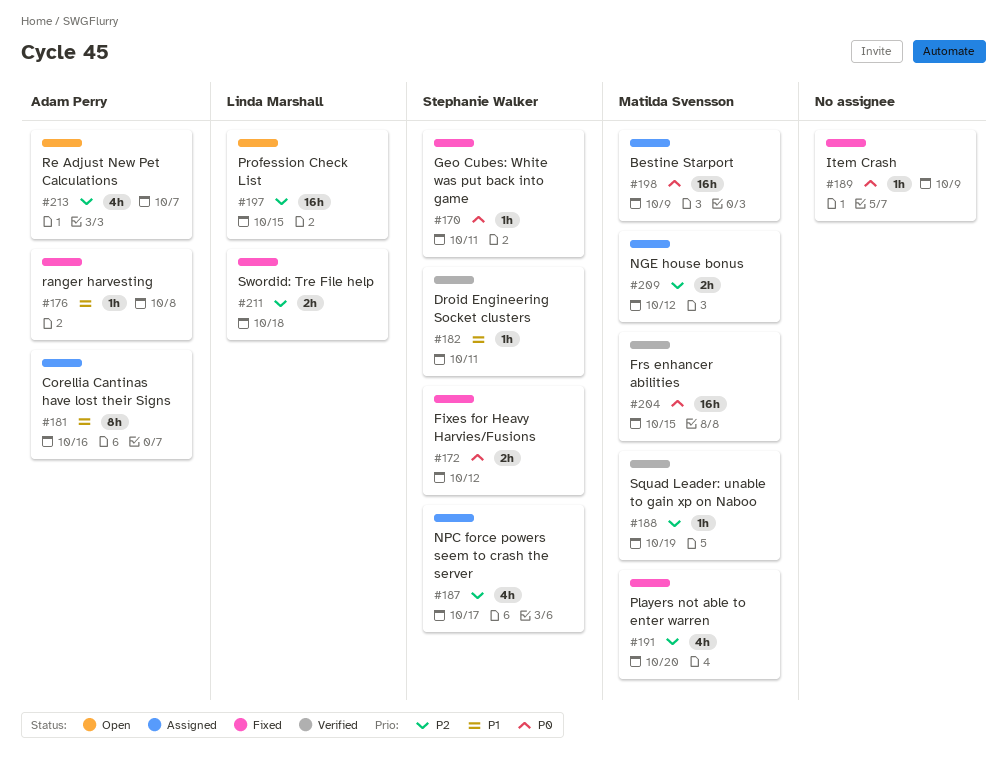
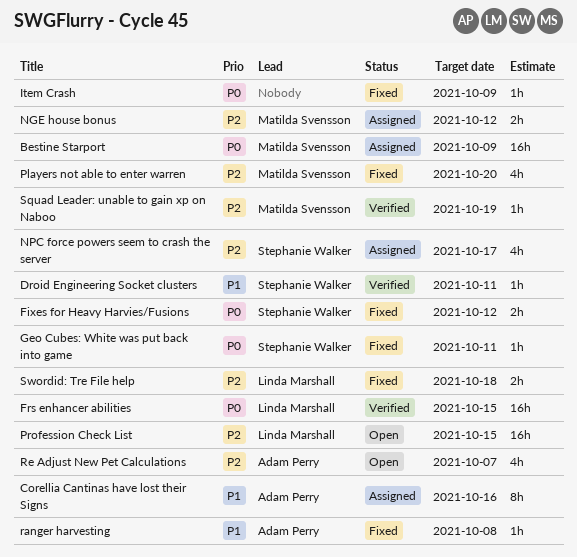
Frs enhancer abilities, owner: Matilda Svensson -> Linda Marshall

